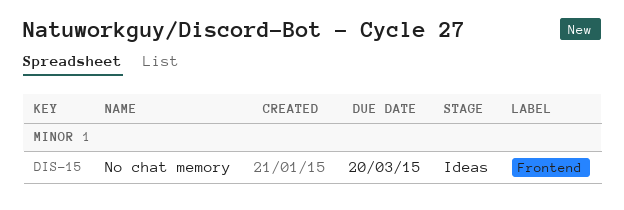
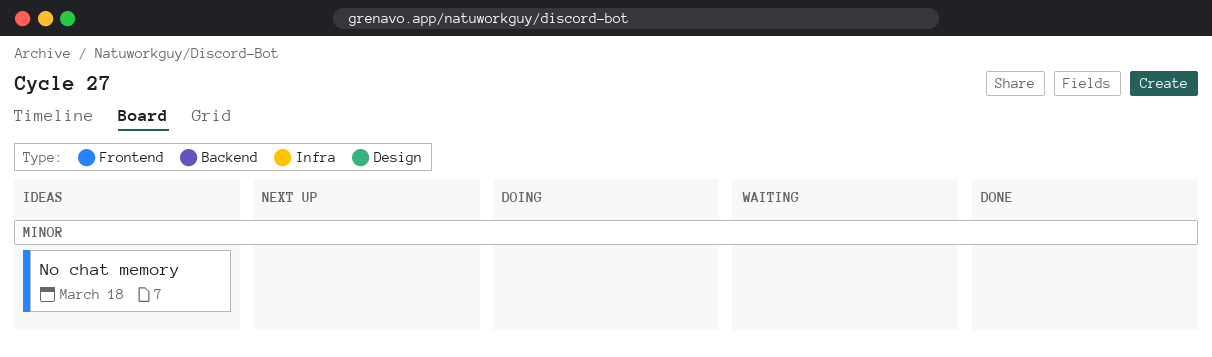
No chat memory, due: Mar 20 -> Mar 18

